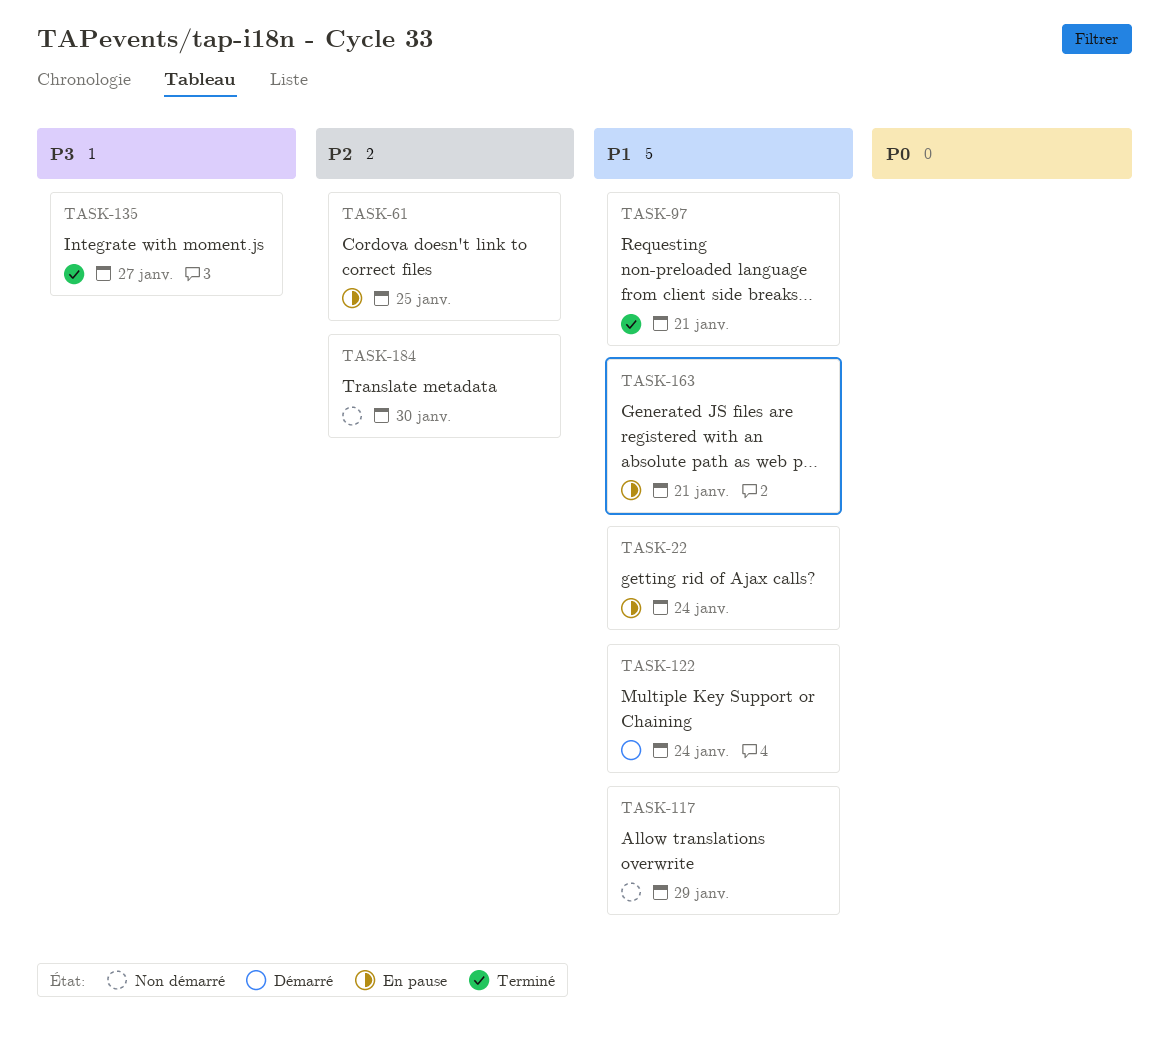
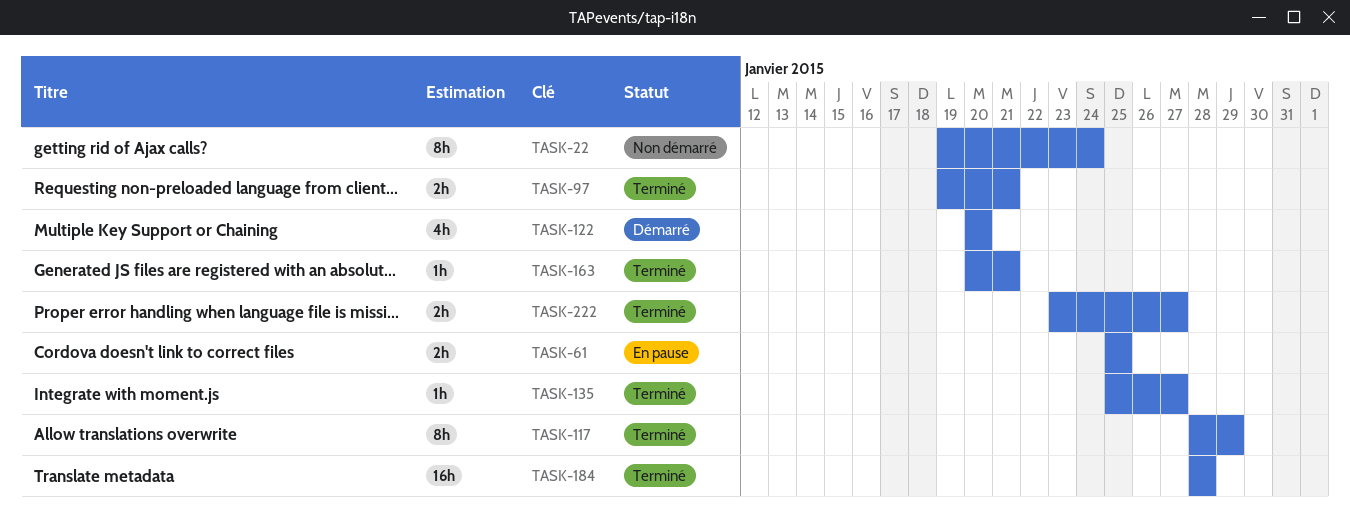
TASK-22, status: En pause -> Non démarré
TASK-117, status: Non démarré -> Terminé
TASK-122, due: Jan 24 -> Jan 20
TASK-163, status: En pause -> Terminé
TASK-184, status: Non démarré -> Terminé
TASK-184, due: Jan 30 -> Jan 28
TASK-222: none -> present

